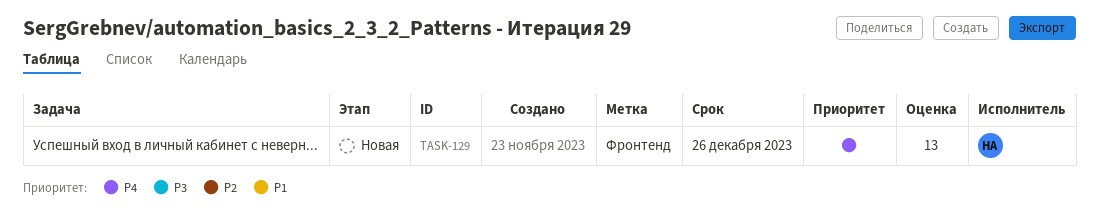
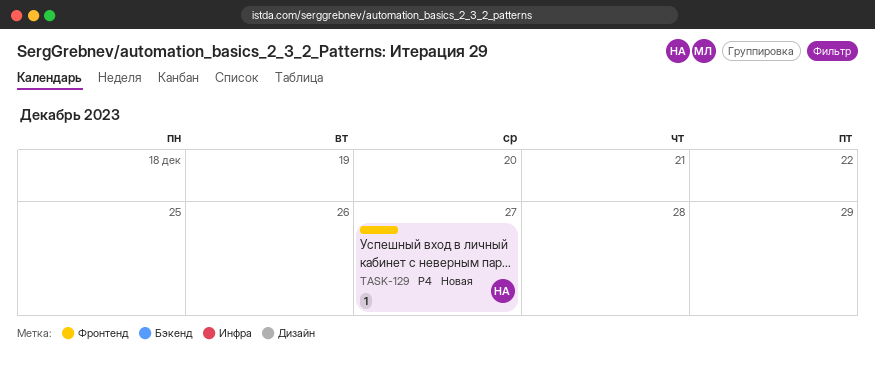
TASK-129, estimate: 13 -> 1
TASK-129, due: Dec 26 -> Dec 27

